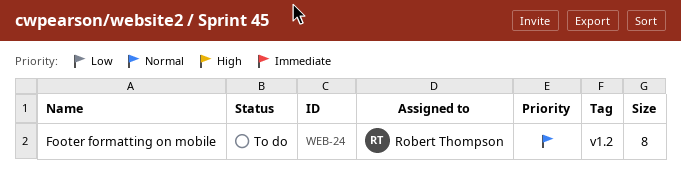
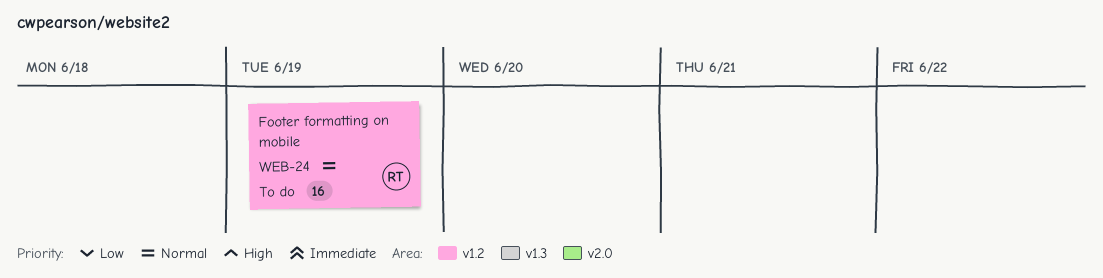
WEB-24, estimate: 8 -> 16

